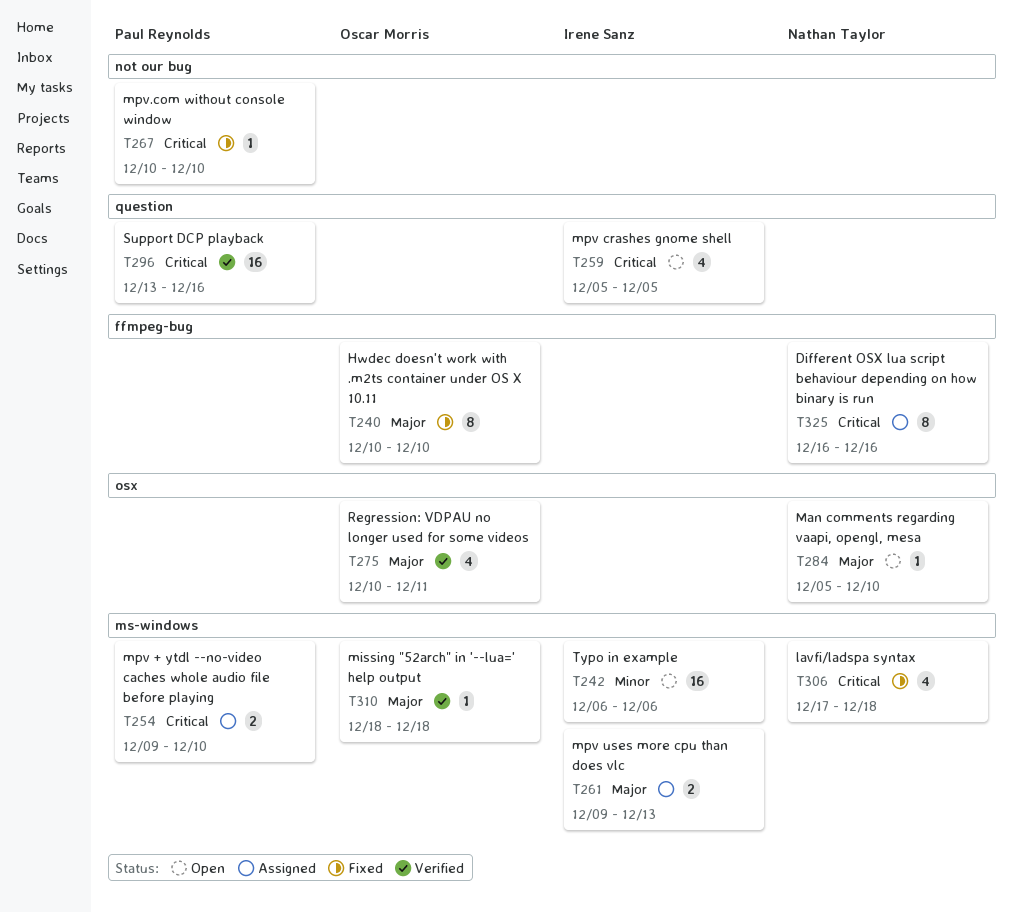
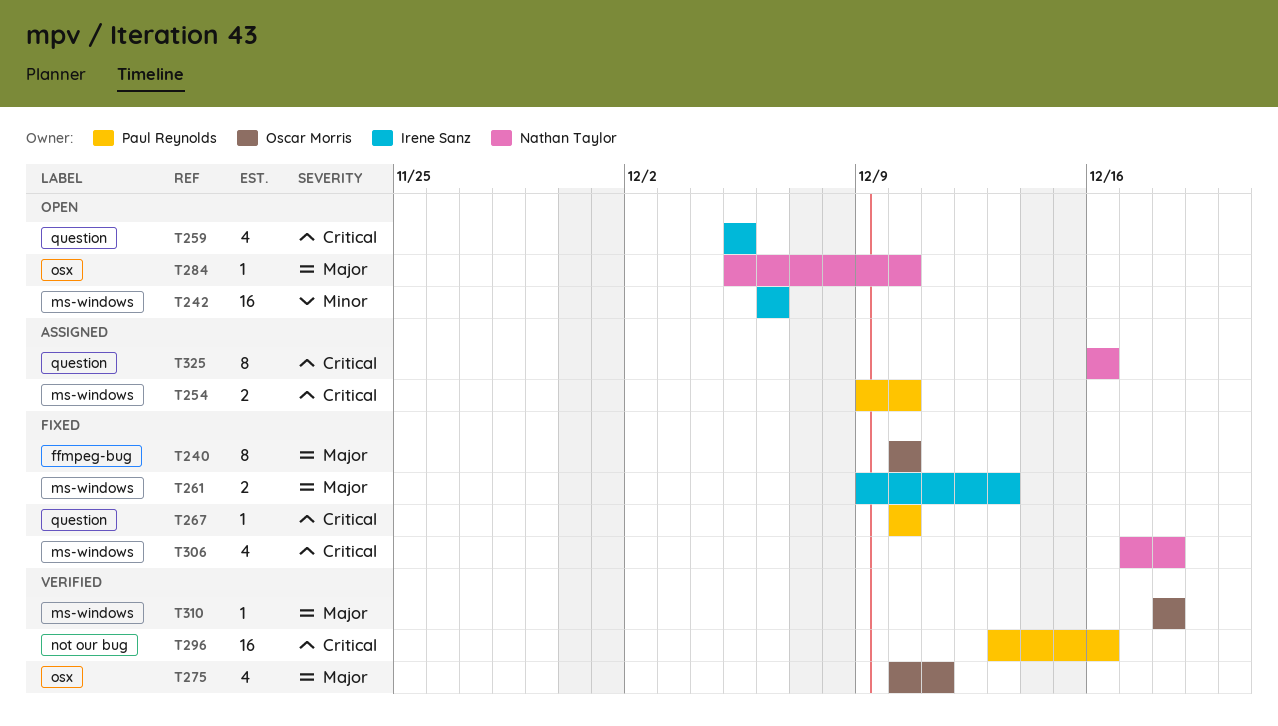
T261, status: Assigned -> Fixed
T267, label: not our bug -> question
T296, label: question -> not our bug
T325, label: ffmpeg-bug -> question

